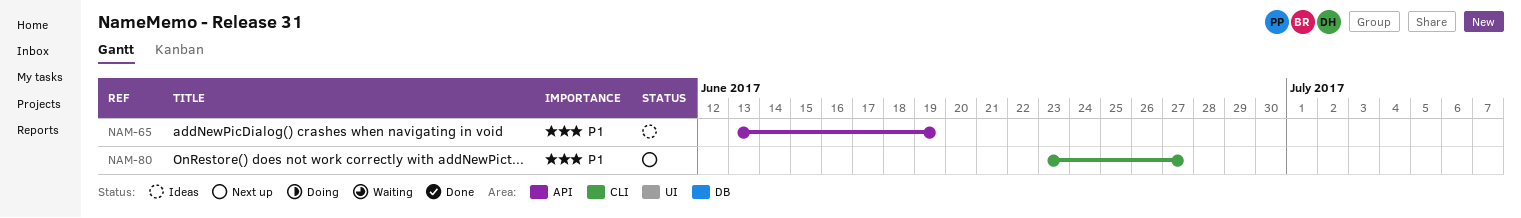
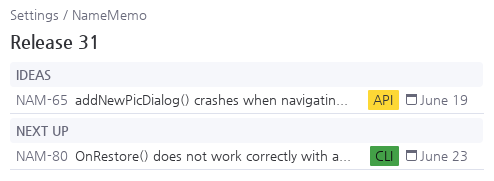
NAM-80, due: Jun 27 -> Jun 23

